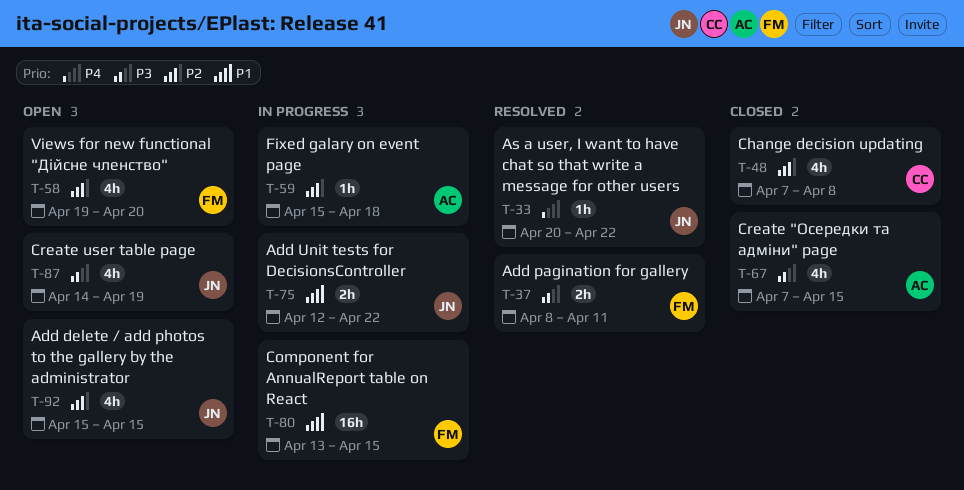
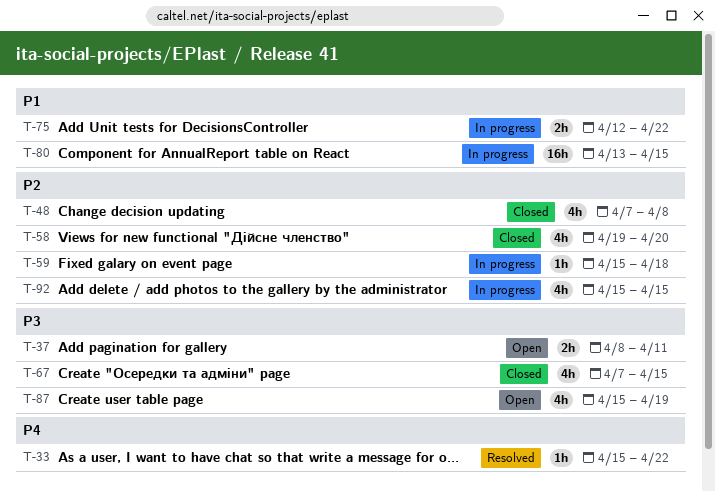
T-33, start: Apr 20 -> Apr 15
T-37, status: Resolved -> Open
T-58, status: Open -> Closed
T-87, start: Apr 14 -> Apr 15
T-92, status: Open -> In progress

